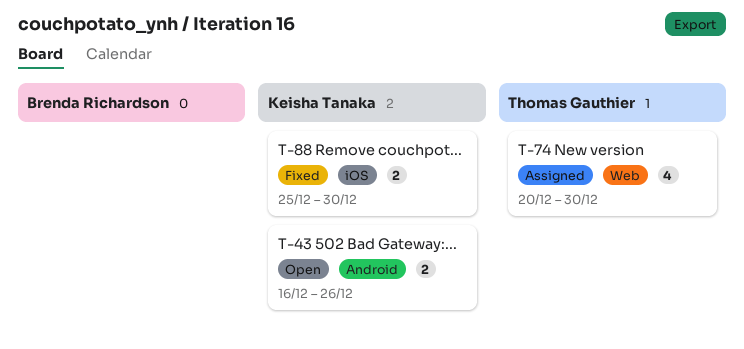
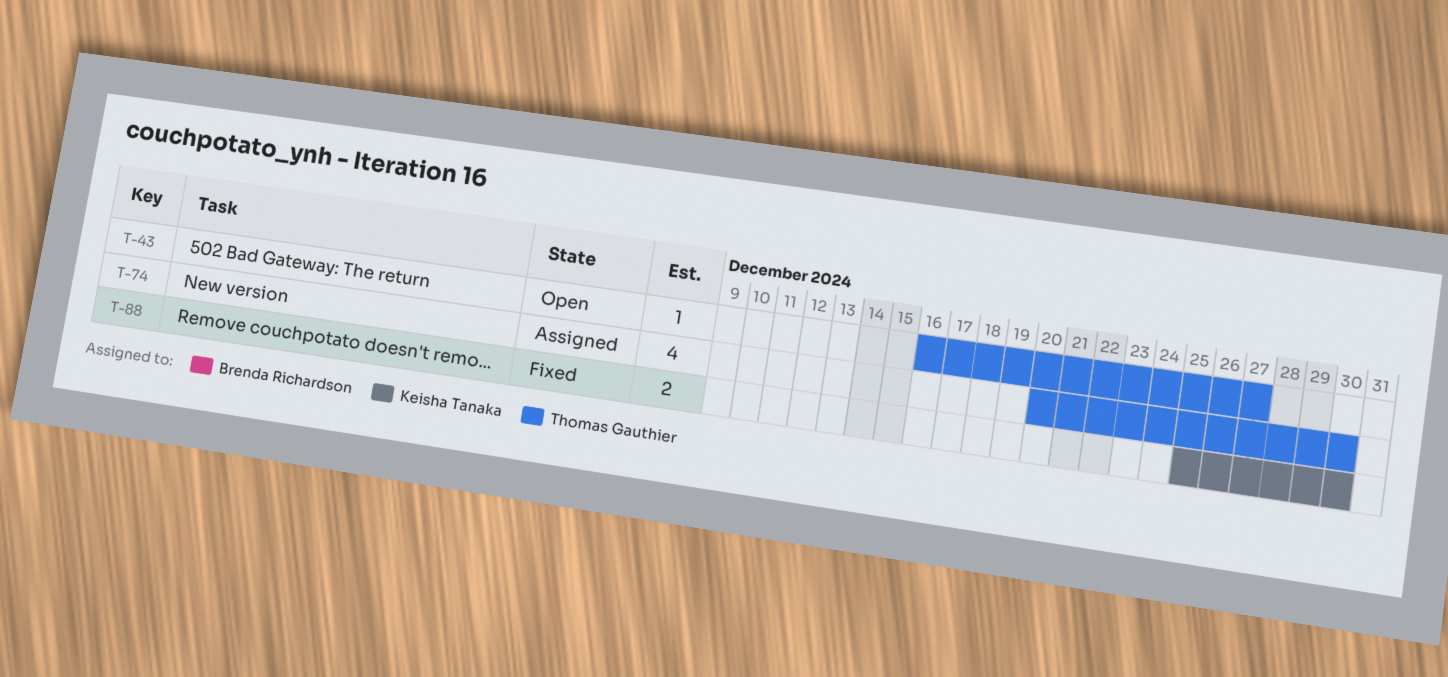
T-43, owner: Keisha Tanaka -> Thomas Gauthier
T-43, estimate: 2 -> 1
T-43, due: Dec 26 -> Dec 27

